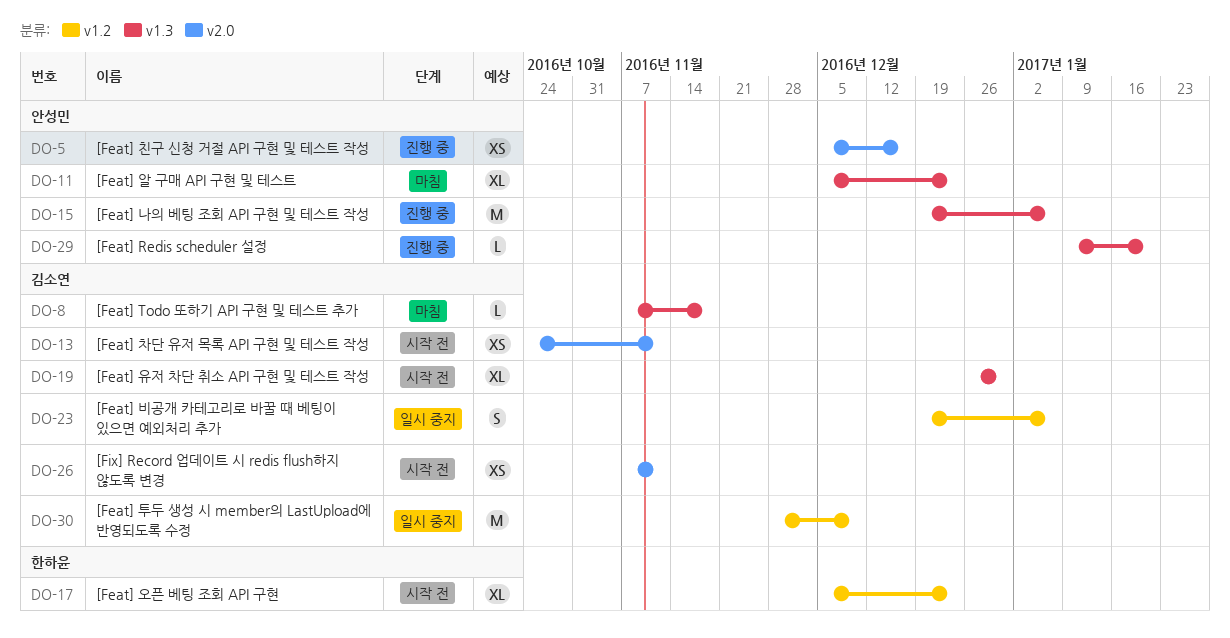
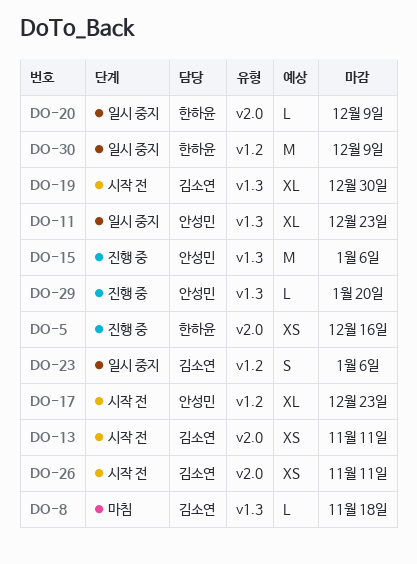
DO-5, owner: 안성민 -> 한하윤
DO-11, status: 마침 -> 일시 중지
DO-17, owner: 한하윤 -> 안성민
DO-20: none -> present
DO-30, owner: 김소연 -> 한하윤

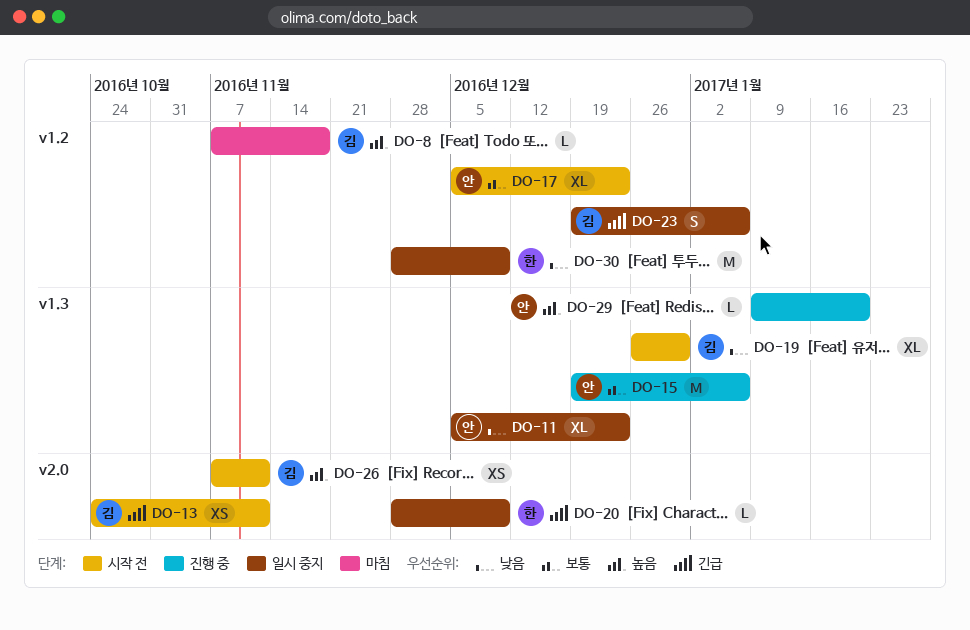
DO-5: present -> none
DO-8, label: v1.3 -> v1.2

